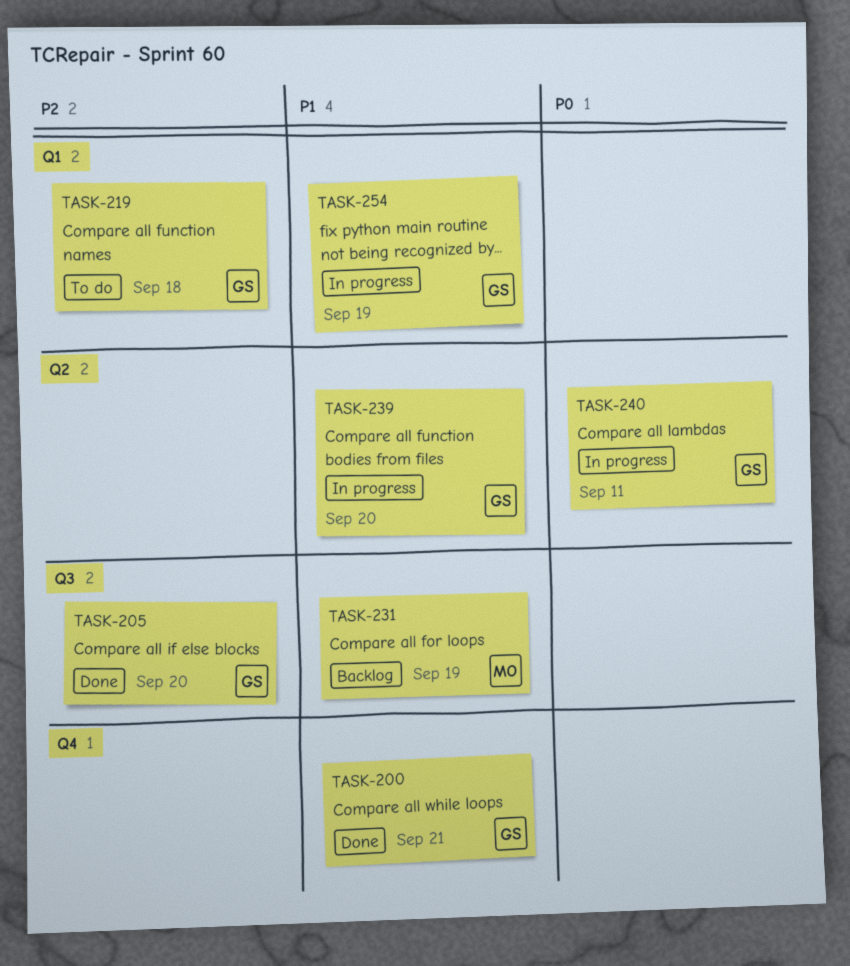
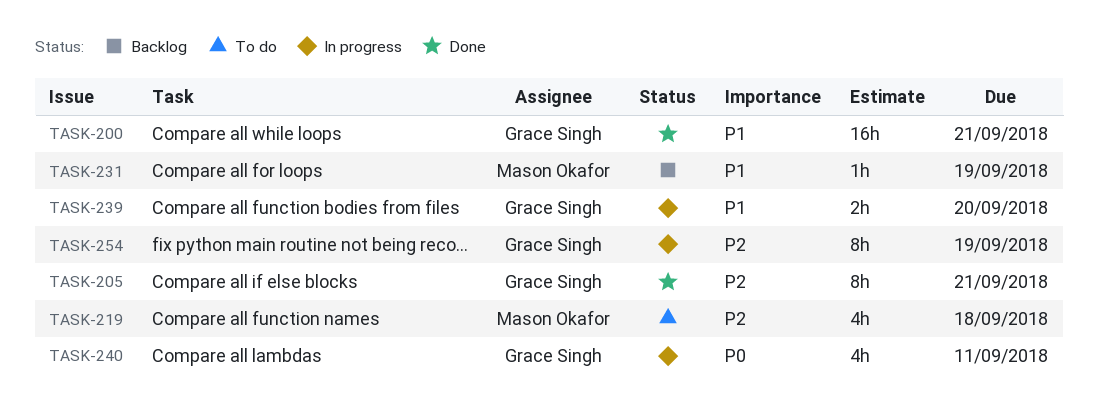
TASK-205, due: Sep 20 -> Sep 21
TASK-219, owner: Grace Singh -> Mason Okafor
TASK-254, priority: P1 -> P2

